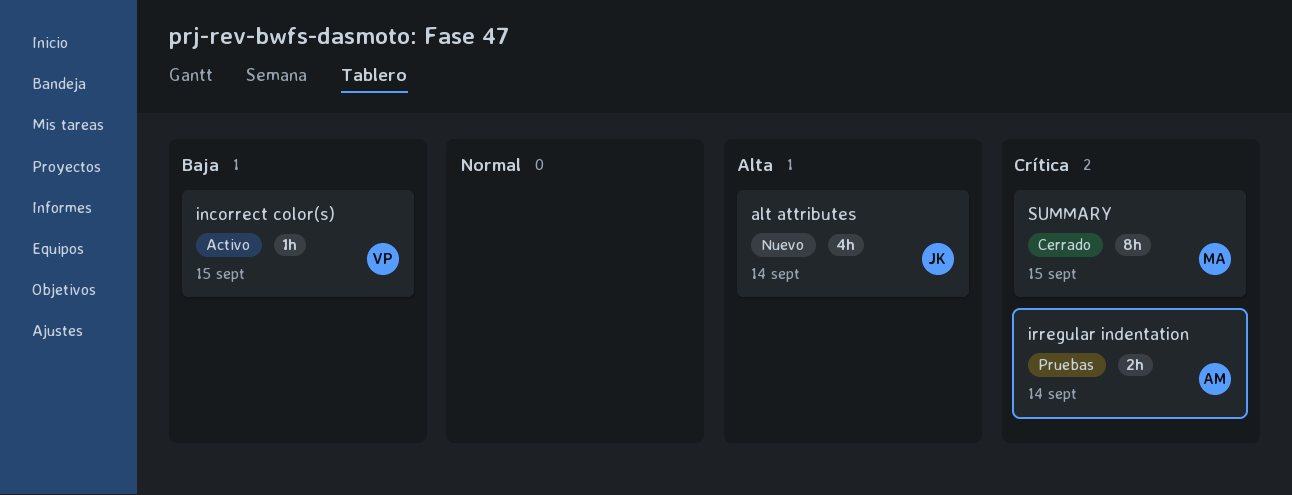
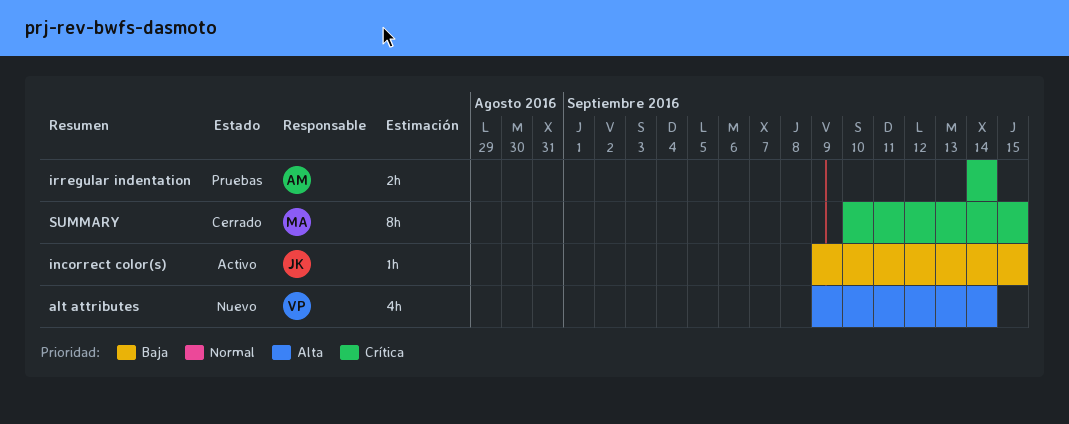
alt attributes, owner: JK -> VP
incorrect color(s), owner: VP -> JK

